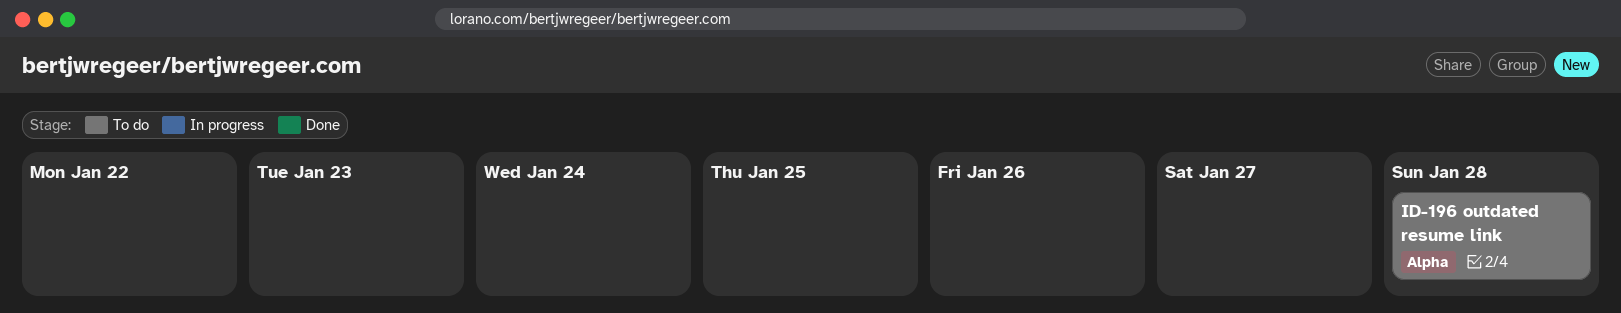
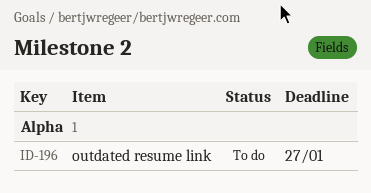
ID-196, due: Jan 28 -> Jan 27

